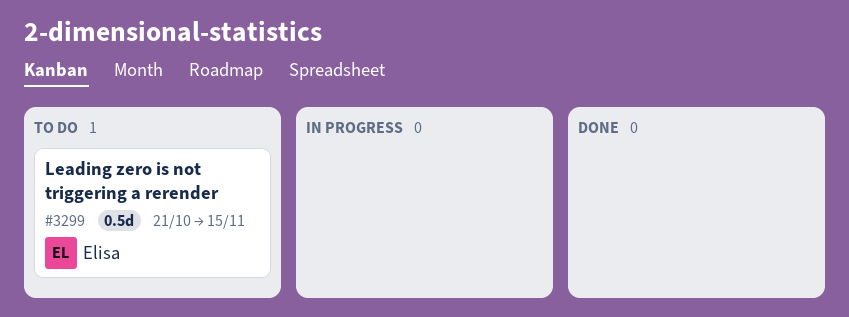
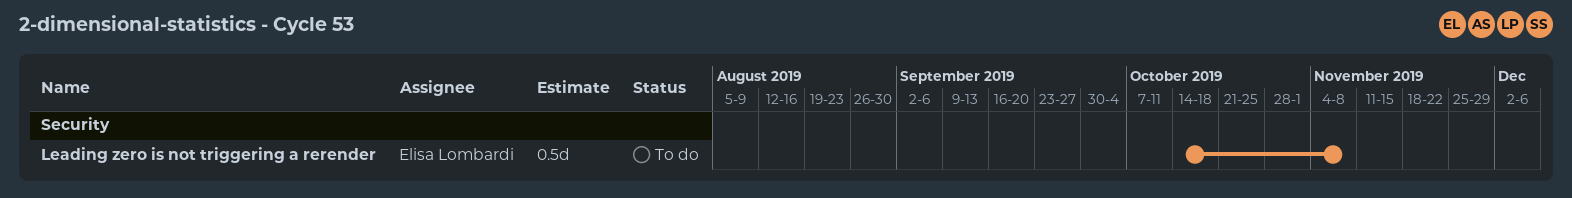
Leading zero is not triggering a rerender, start: Oct 21 -> Oct 14
Leading zero is not triggering a rerender, due: Nov 15 -> Nov 8

